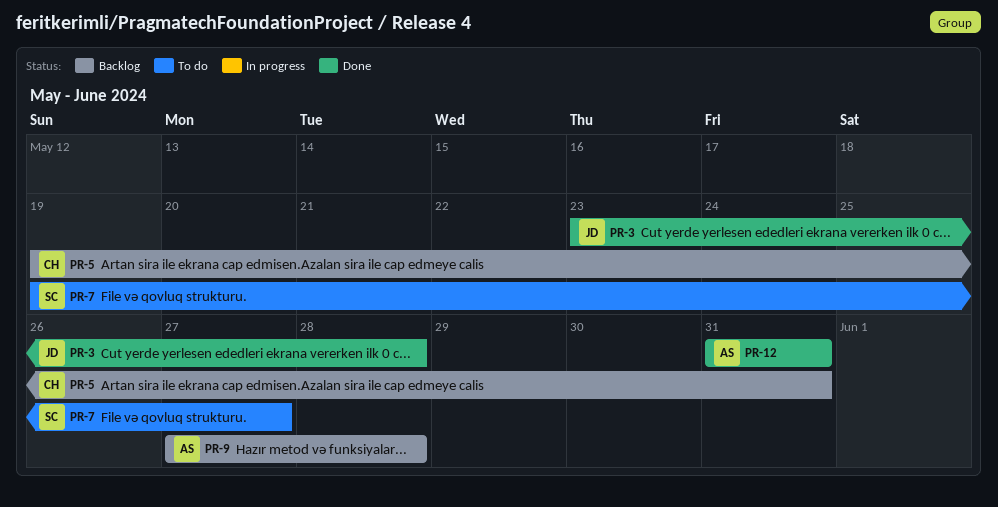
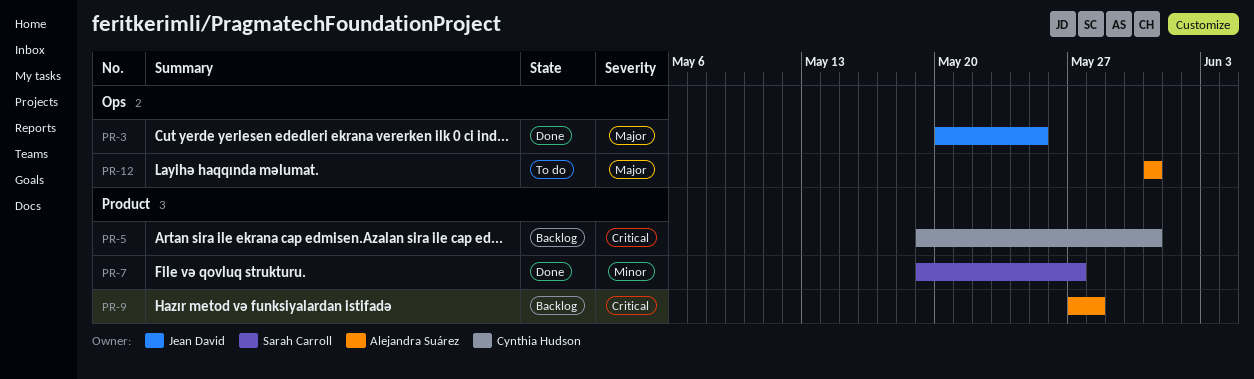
PR-3, start: May 23 -> May 20
PR-3, due: May 28 -> May 25
PR-7, status: To do -> Done
PR-12, status: Done -> To do

